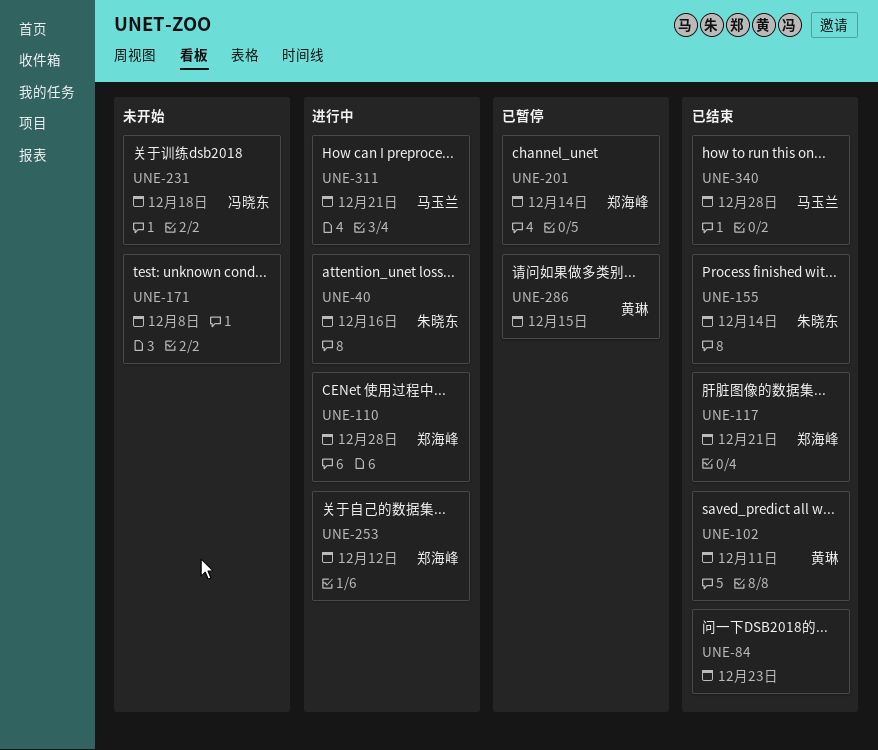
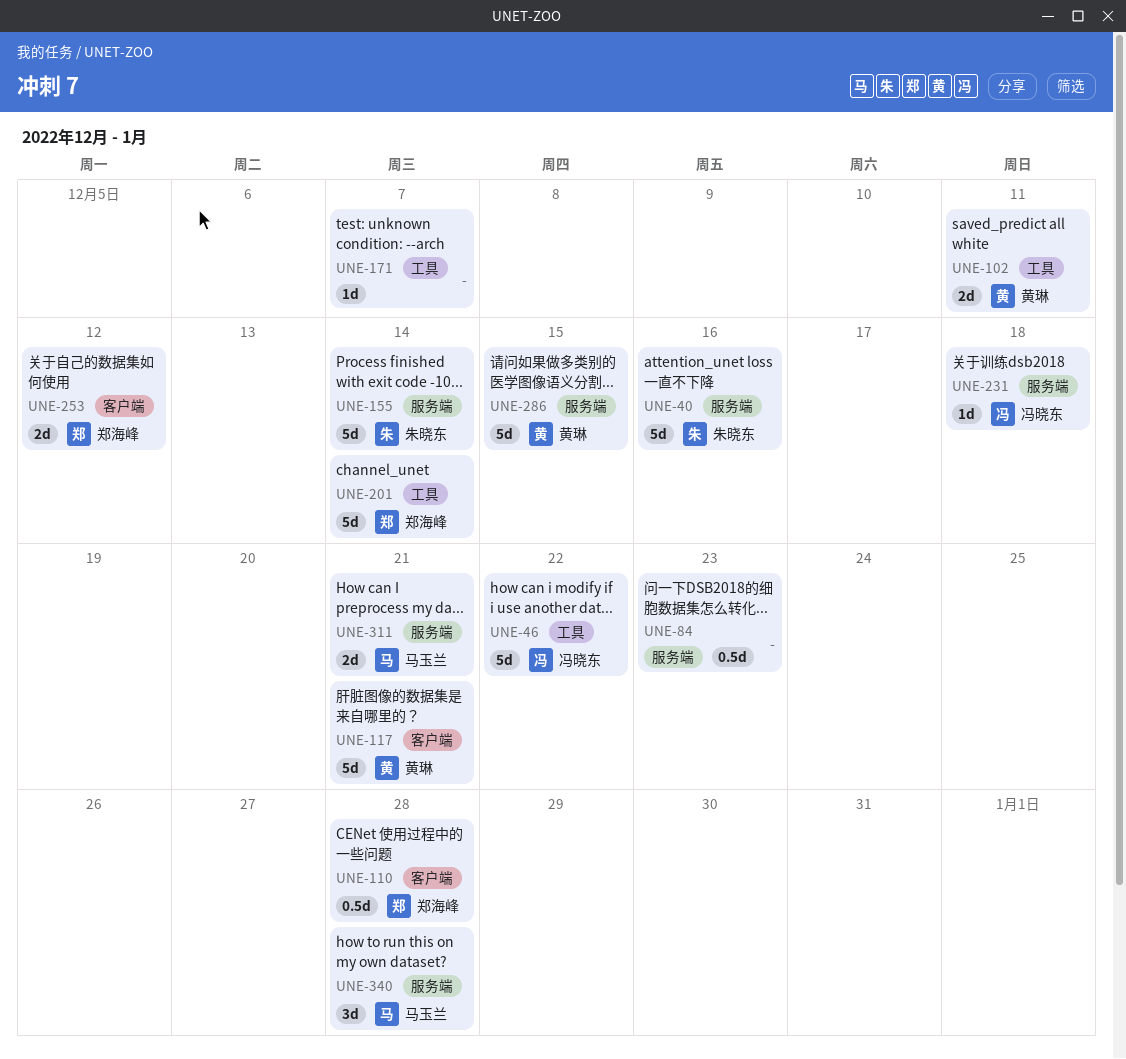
UNE-46: none -> present
UNE-117, owner: 郑海峰 -> 黄琳
UNE-171, due: Dec 8 -> Dec 7

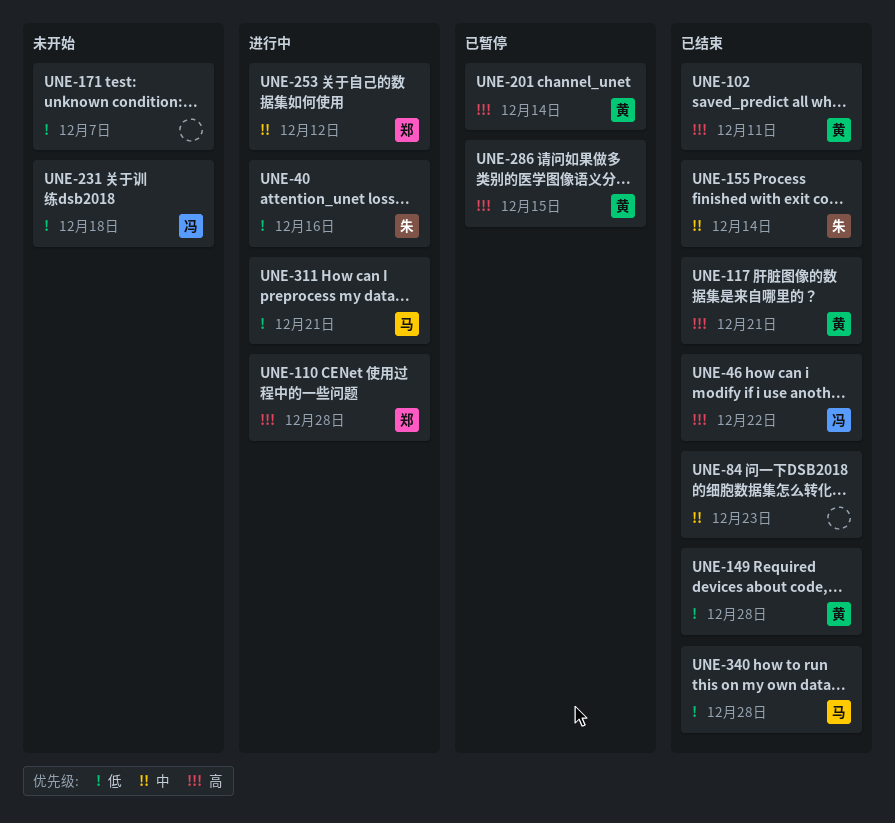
UNE-149: none -> present
UNE-201, owner: 郑海峰 -> 黄琳

